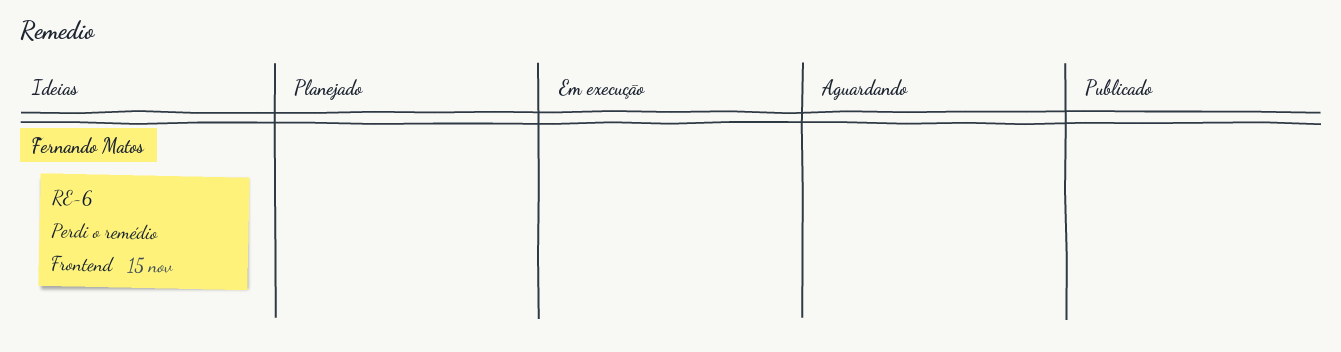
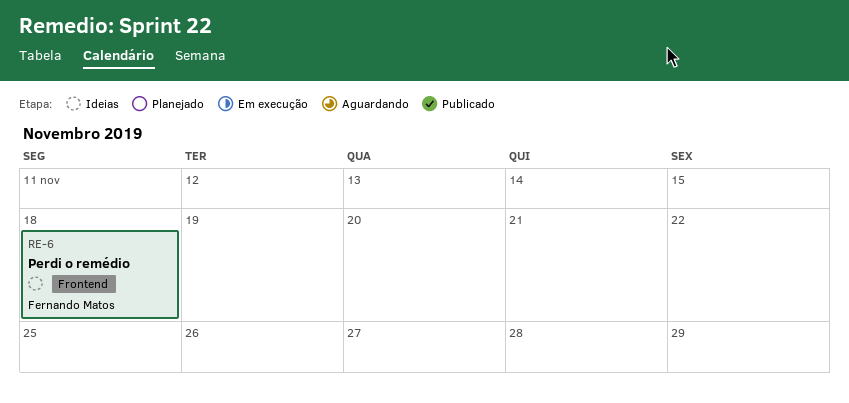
RE-6, due: Nov 15 -> Nov 18

